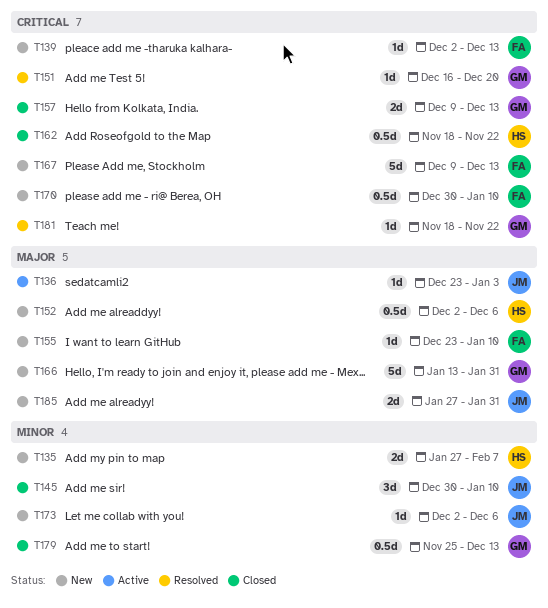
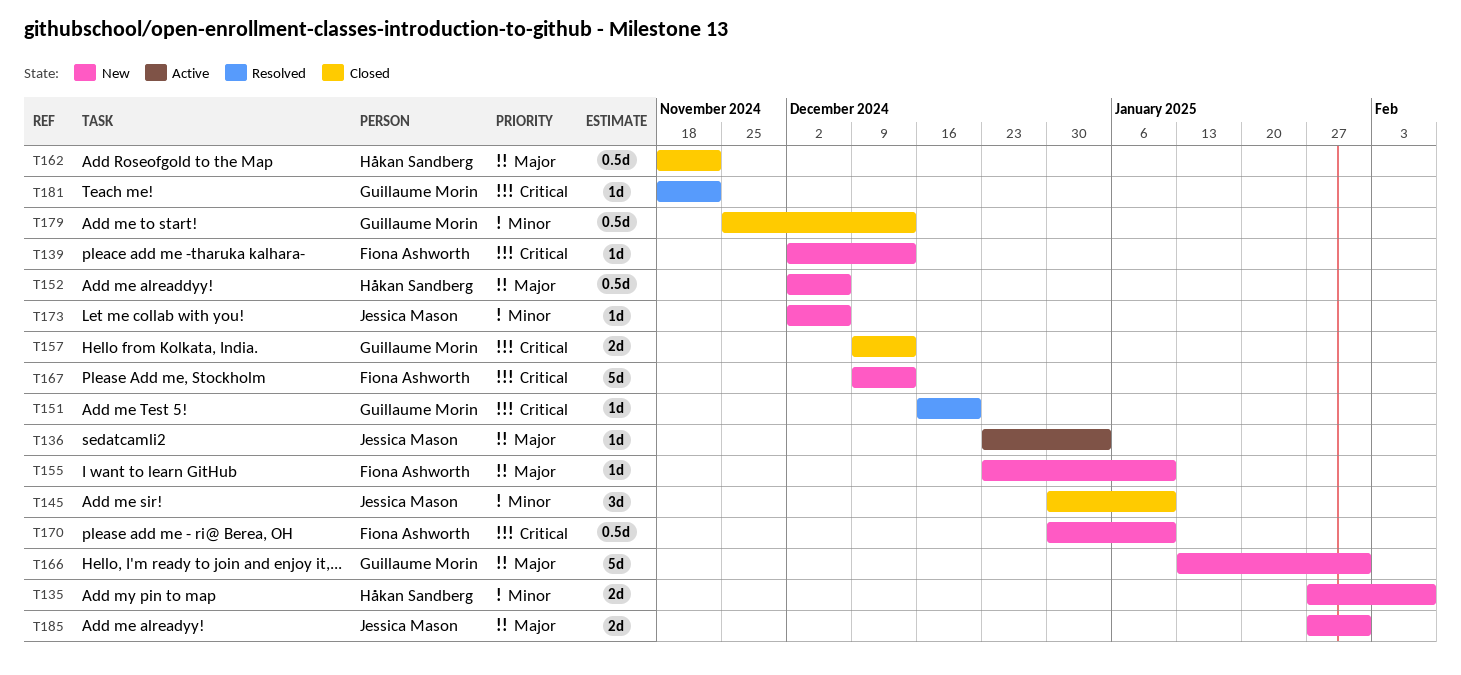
T162, priority: Critical -> Major

